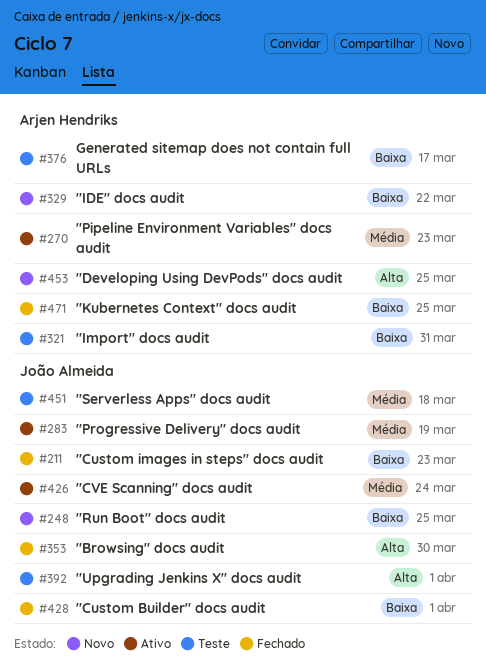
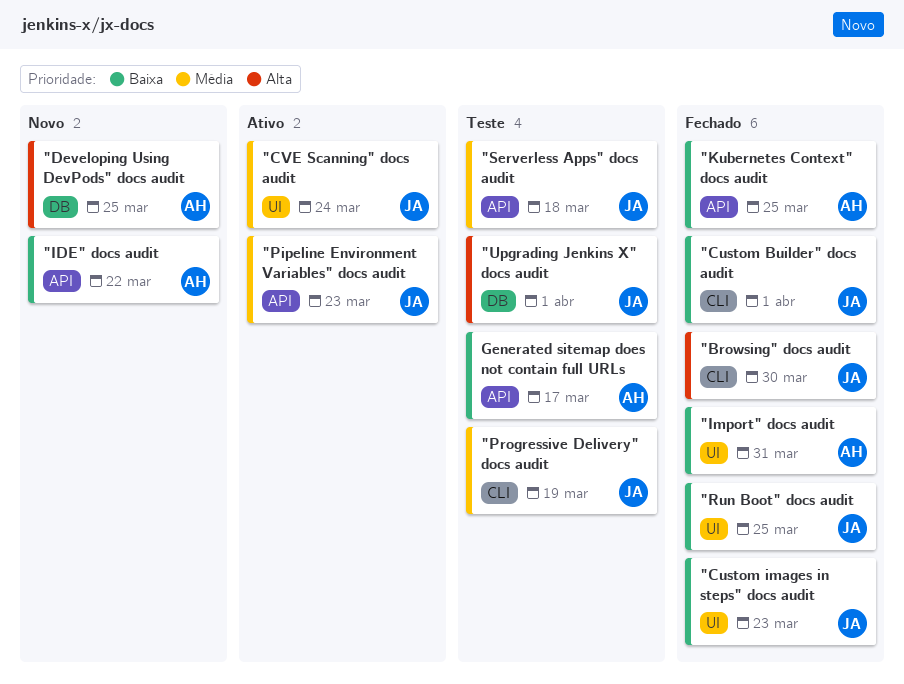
"Import" docs audit, status: Teste -> Fechado
"Pipeline Environment Variables" docs audit, owner: Arjen Hendriks -> João Almeida
"Progressive Delivery" docs audit, status: Ativo -> Teste
"Run Boot" docs audit, status: Novo -> Fechado

